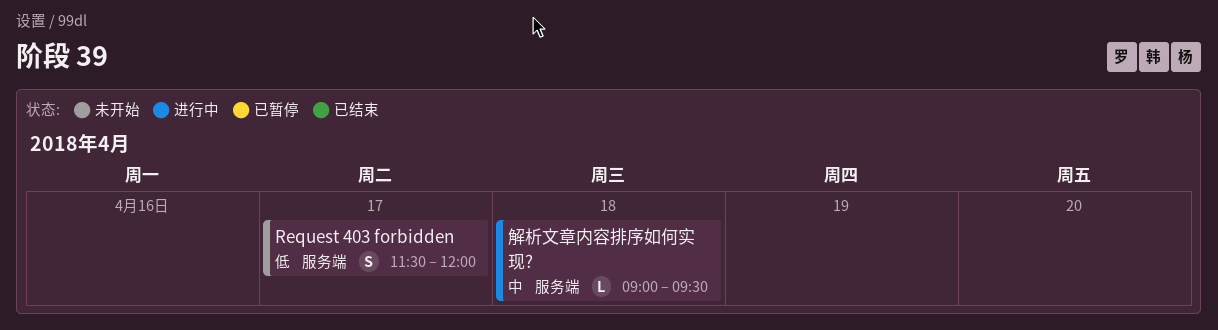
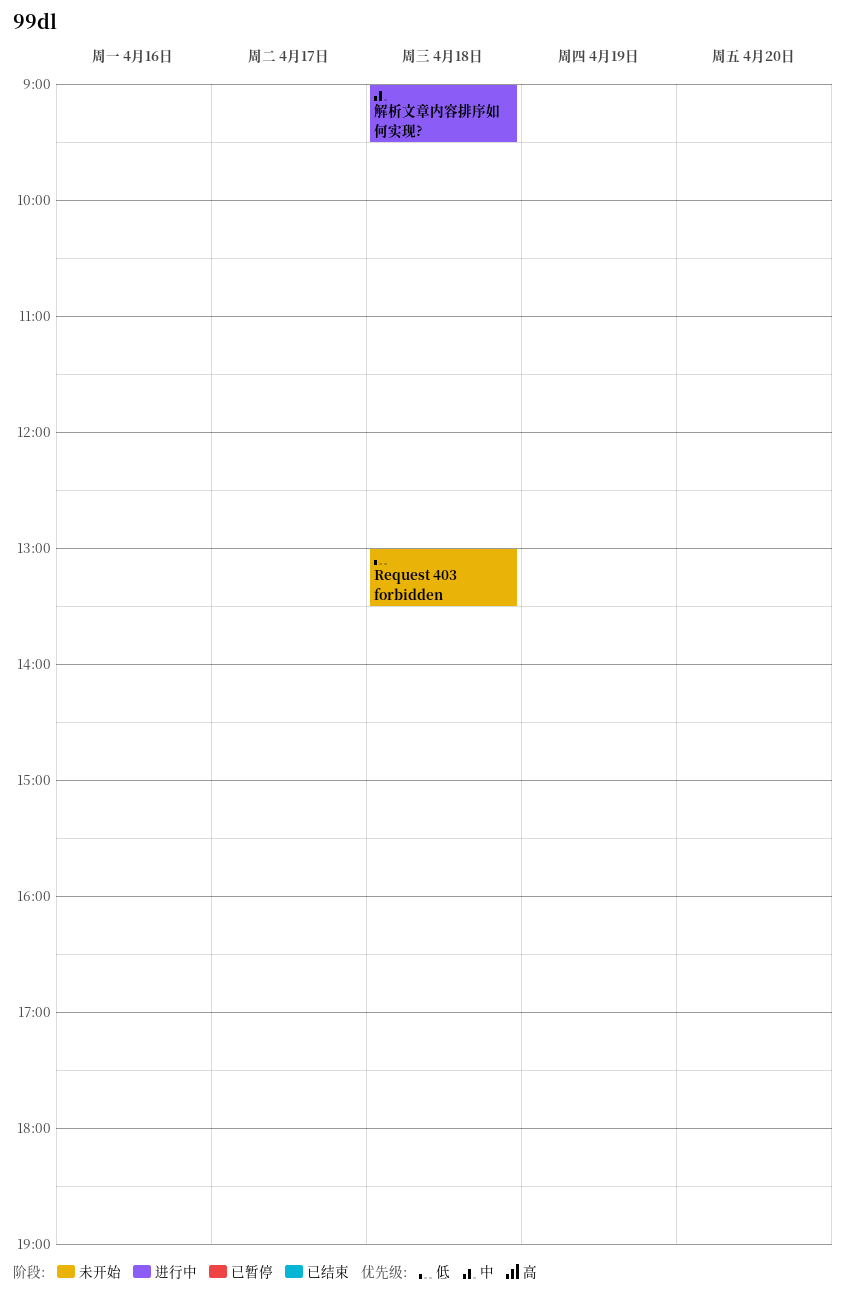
Request 403 forbidden, day: Apr 17 -> Apr 18
Request 403 forbidden, begins: 11:30 -> 13:00
Request 403 forbidden, ends: 12:00 -> 13:30

